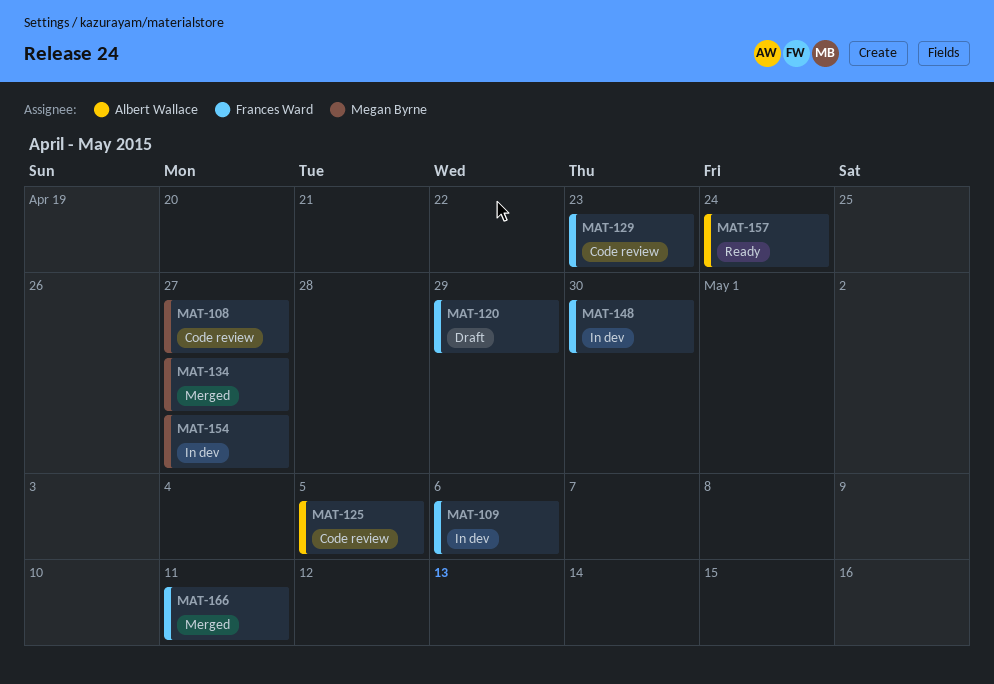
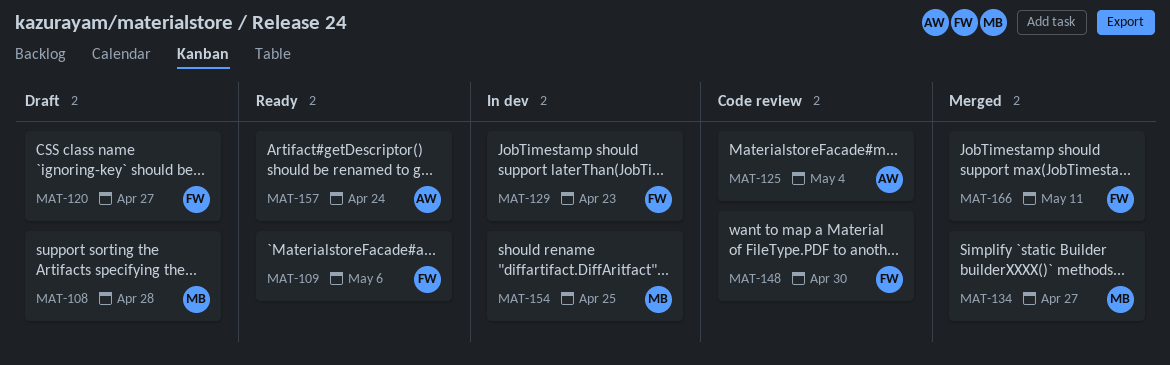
MAT-108, status: Code review -> Draft
MAT-108, due: Apr 27 -> Apr 28
MAT-109, status: In dev -> Ready
MAT-120, due: Apr 29 -> Apr 27
MAT-125, due: May 5 -> May 4
MAT-129, status: Code review -> In dev
MAT-148, status: In dev -> Code review
MAT-154, due: Apr 27 -> Apr 25

